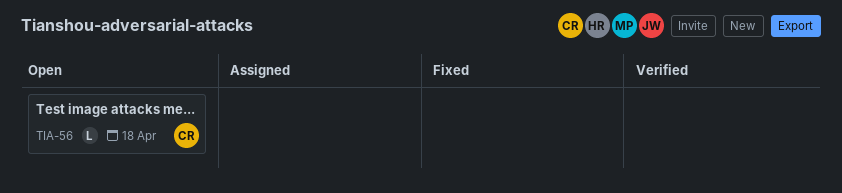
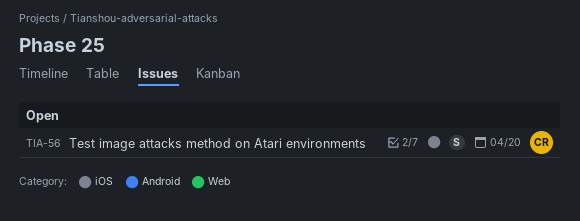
TIA-56, estimate: L -> S
TIA-56, due: Apr 18 -> Apr 20

